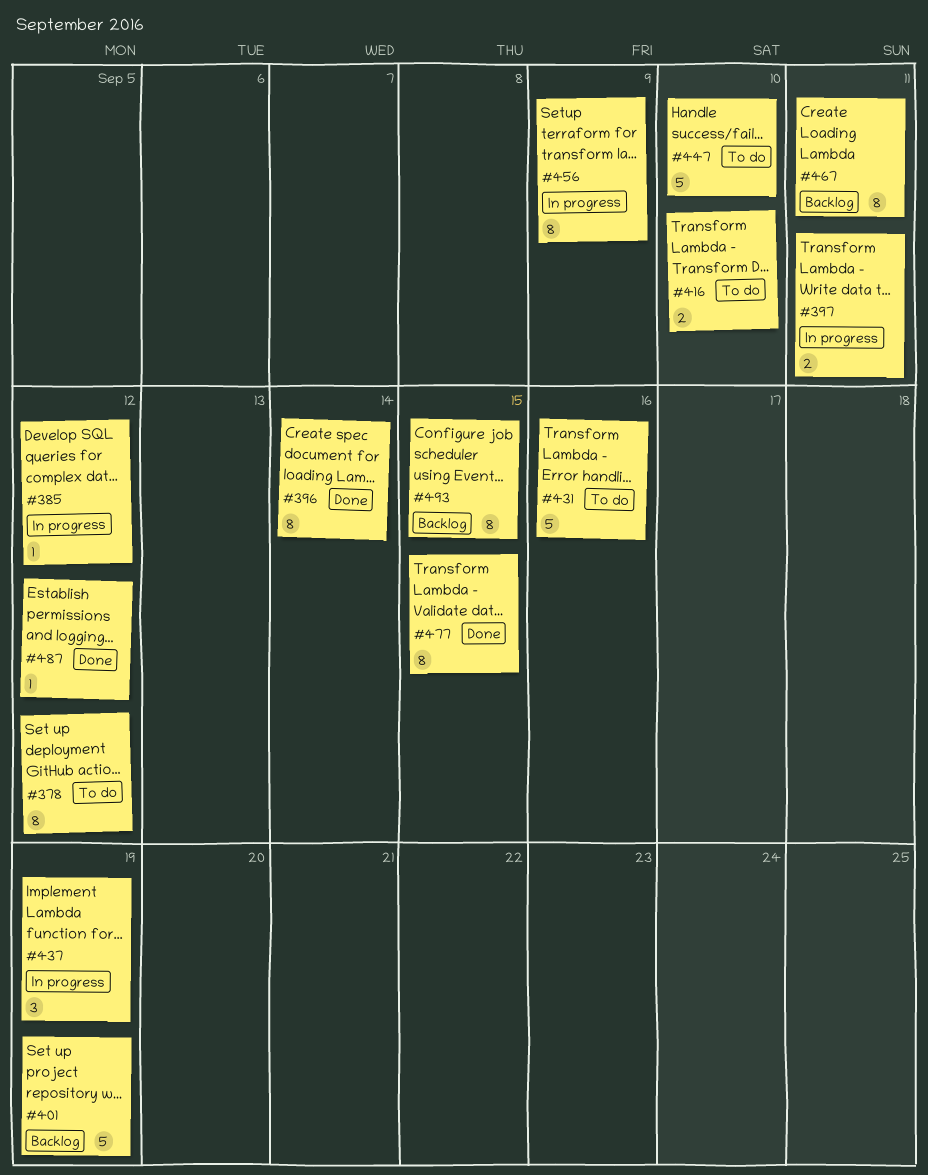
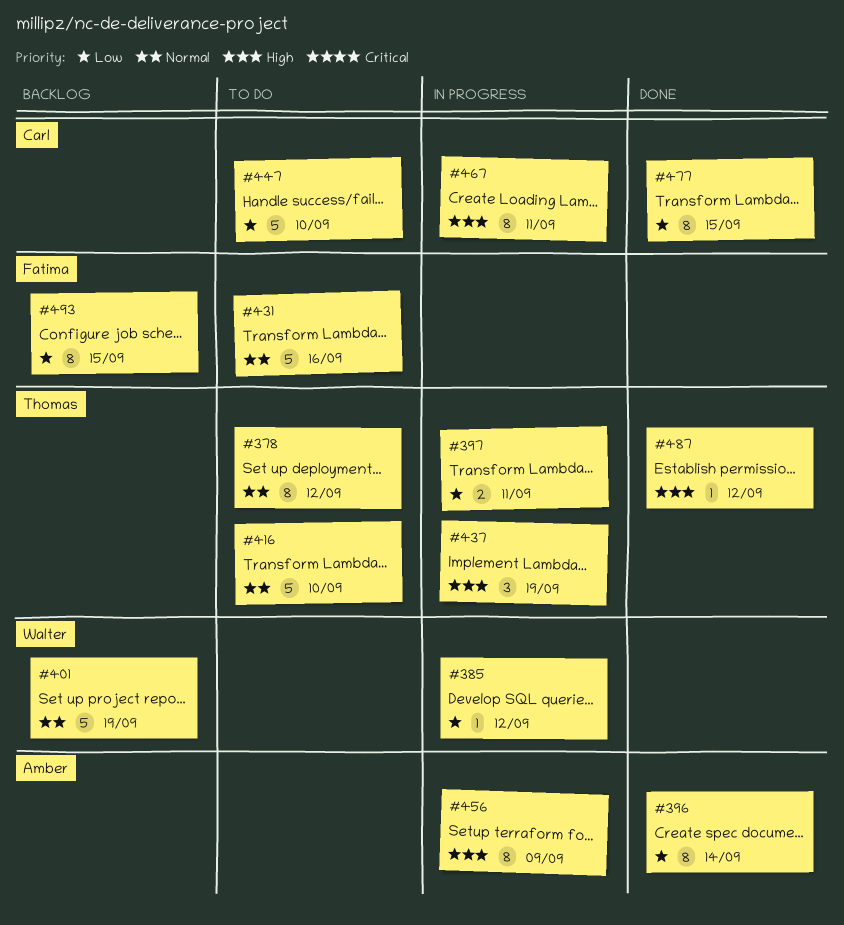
#416, estimate: 2 -> 5
#467, status: Backlog -> In progress

